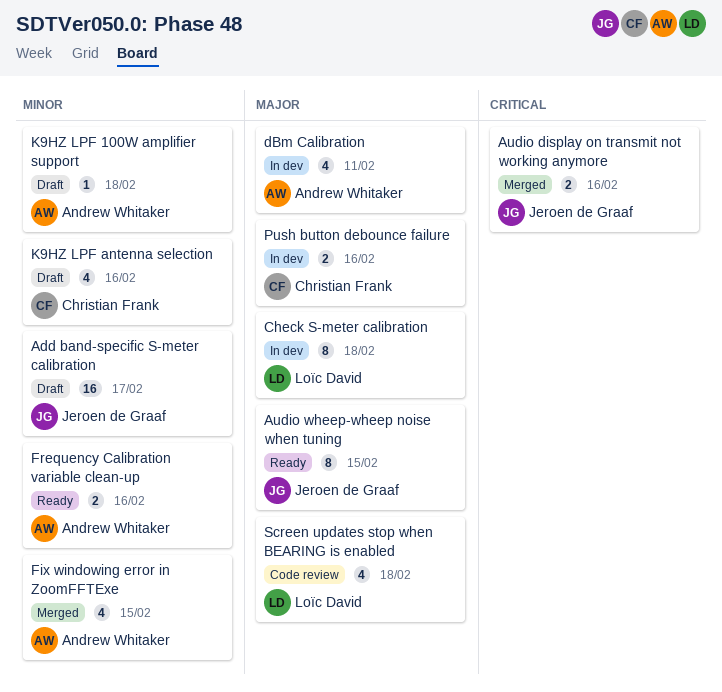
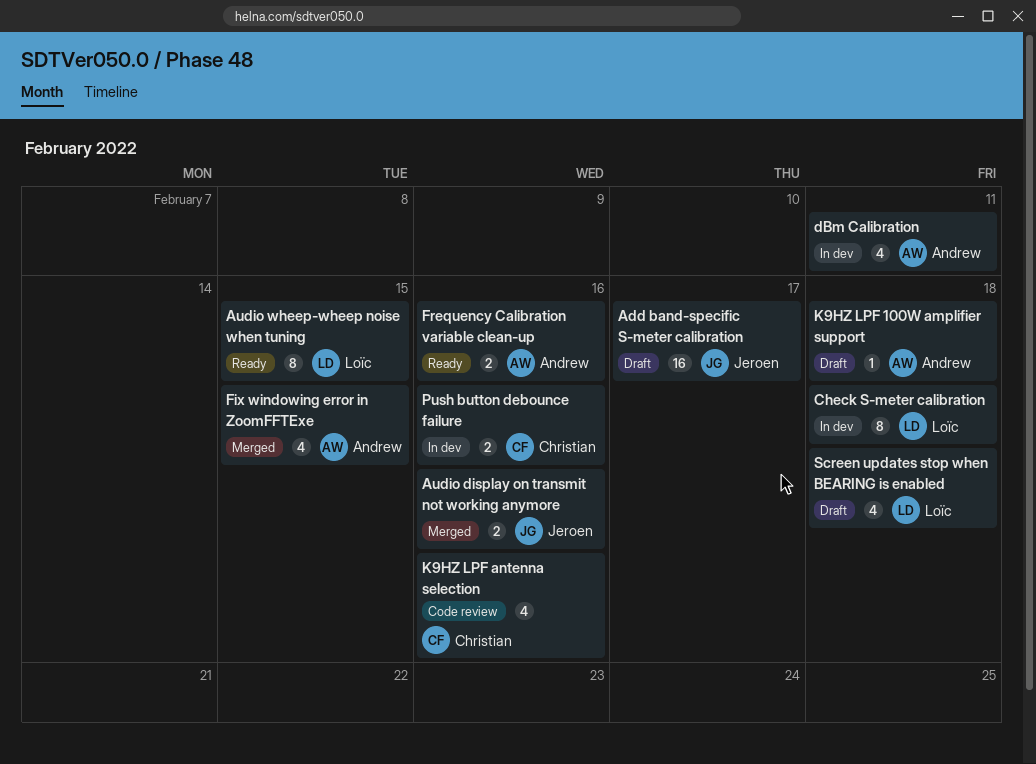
Audio wheep-wheep noise when tuning, owner: Jeroen de Graaf -> Loïc David
K9HZ LPF antenna selection, status: Draft -> Code review
Screen updates stop when BEARING is enabled, status: Code review -> Draft

